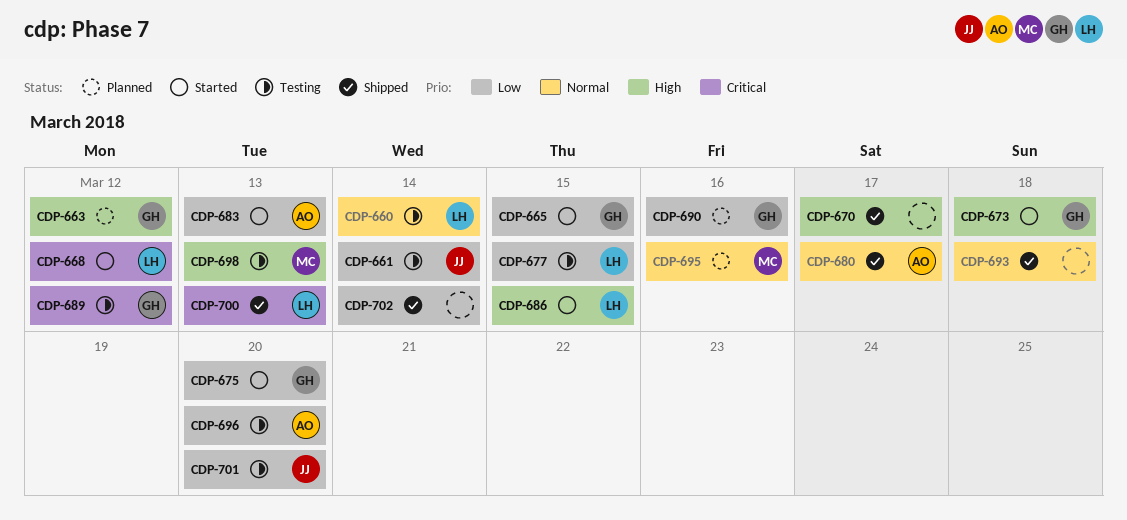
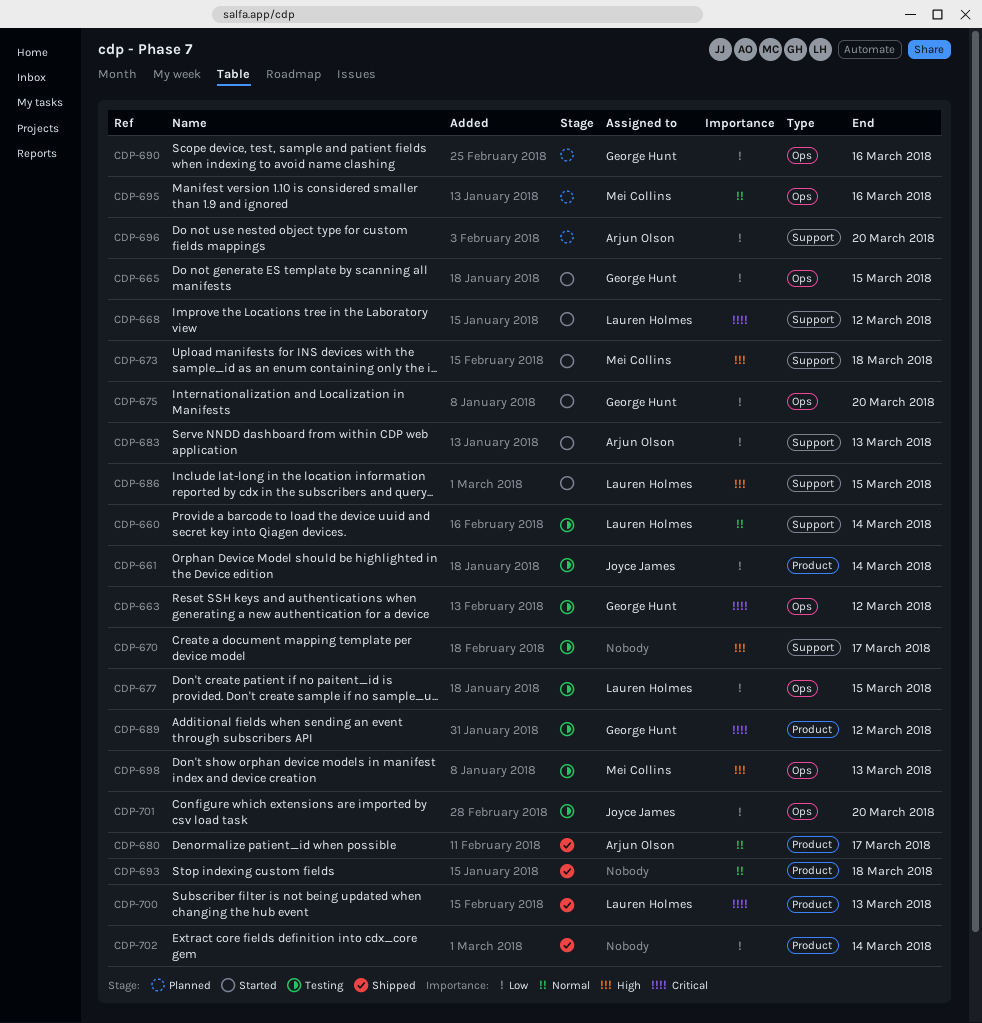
CDP-663, status: Planned -> Testing
CDP-663, priority: High -> Critical
CDP-670, status: Shipped -> Testing
CDP-673, owner: George Hunt -> Mei Collins
CDP-696, status: Testing -> Planned

